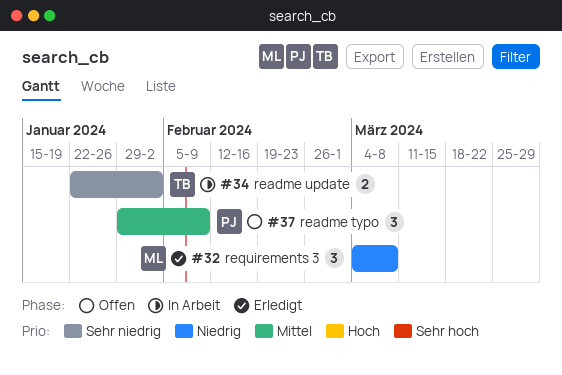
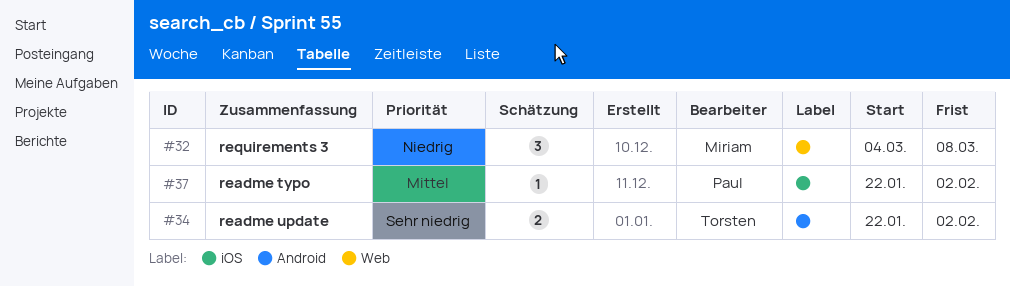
#37, estimate: 3 -> 1
#37, start: Jan 29 -> Jan 22
#37, due: Feb 9 -> Feb 2

